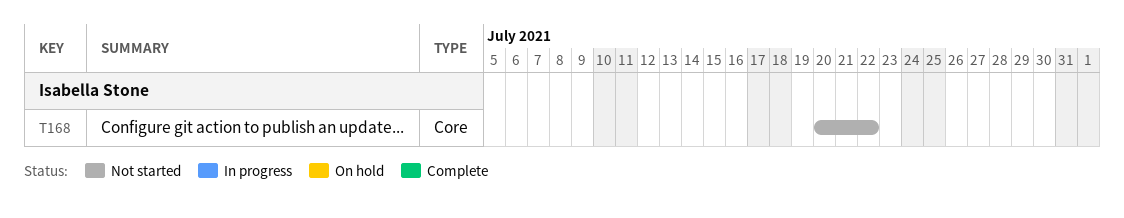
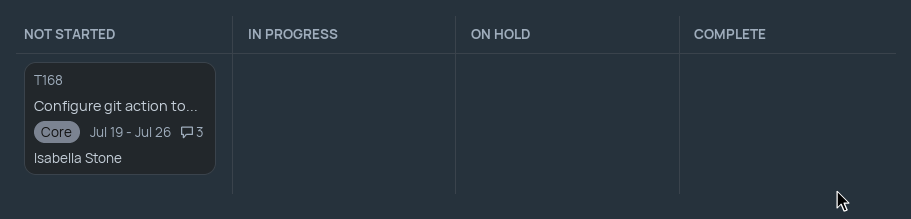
T168, start: Jul 20 -> Jul 19
T168, due: Jul 22 -> Jul 26

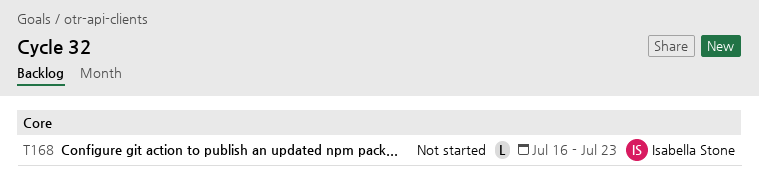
T168, start: Jul 19 -> Jul 16
T168, due: Jul 26 -> Jul 23

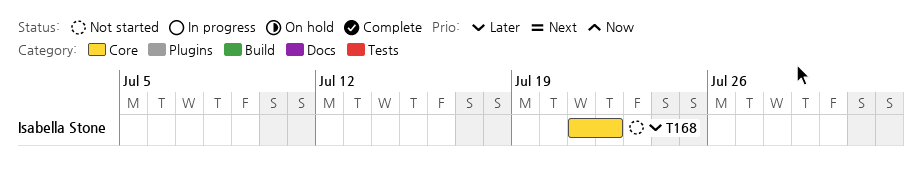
T168, start: Jul 16 -> Jul 21
T168, due: Jul 23 -> Jul 22

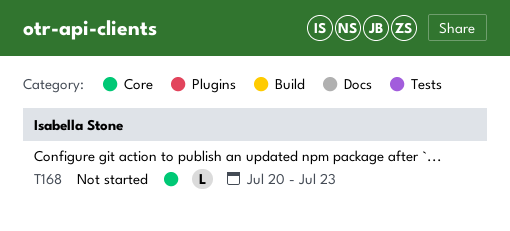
T168, start: Jul 21 -> Jul 20
T168, due: Jul 22 -> Jul 23

